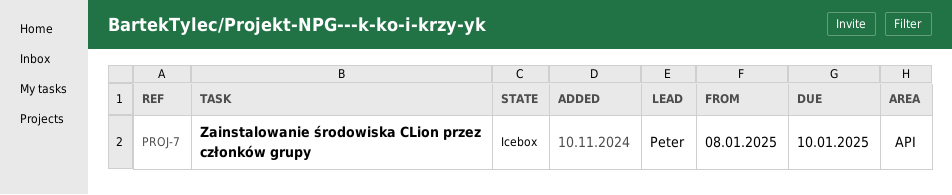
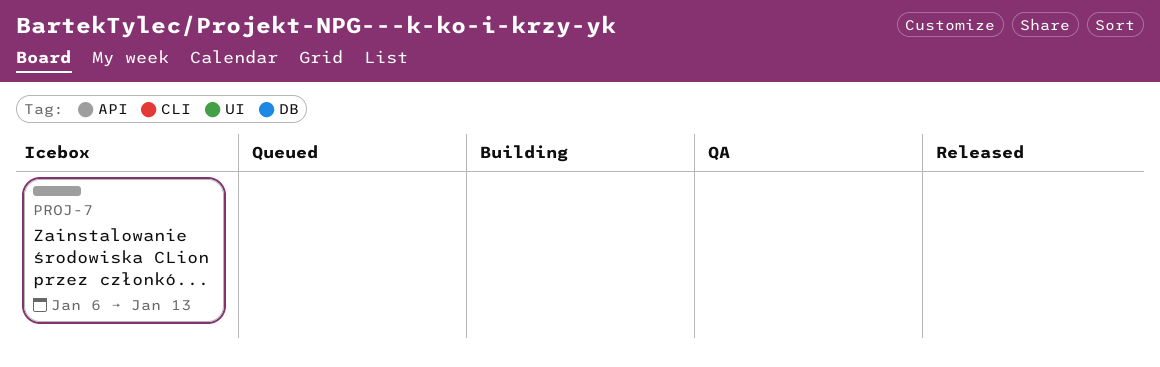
PROJ-7, start: Jan 8 -> Jan 6
PROJ-7, due: Jan 10 -> Jan 13

